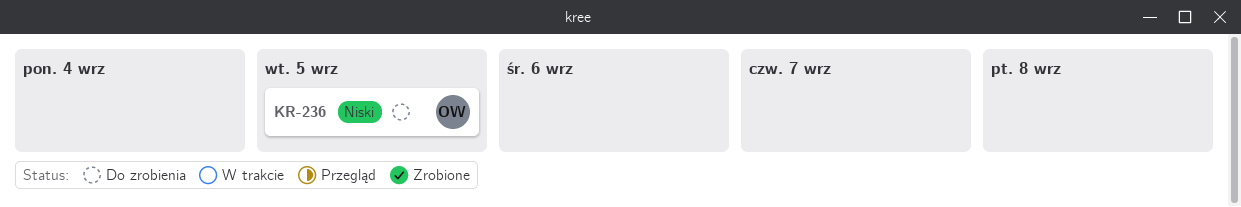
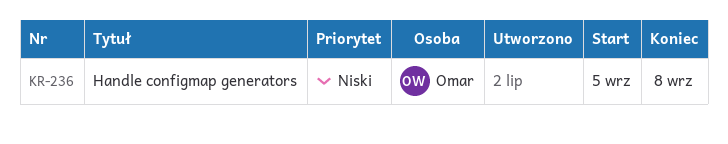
KR-236, due: Sep 5 -> Sep 8

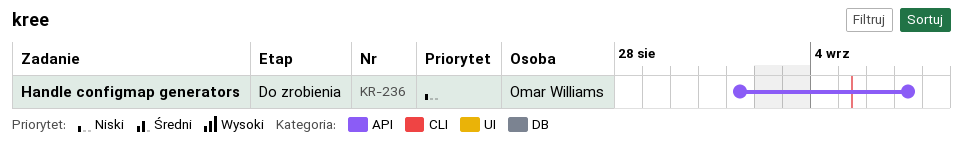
KR-236, start: Sep 5 -> Sep 1
KR-236, due: Sep 8 -> Sep 7

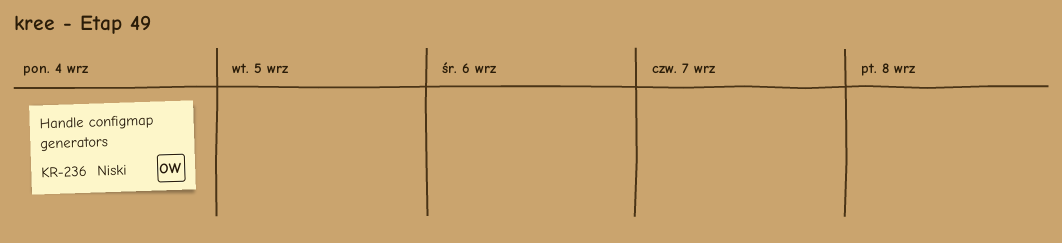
KR-236, due: Sep 7 -> Sep 4

